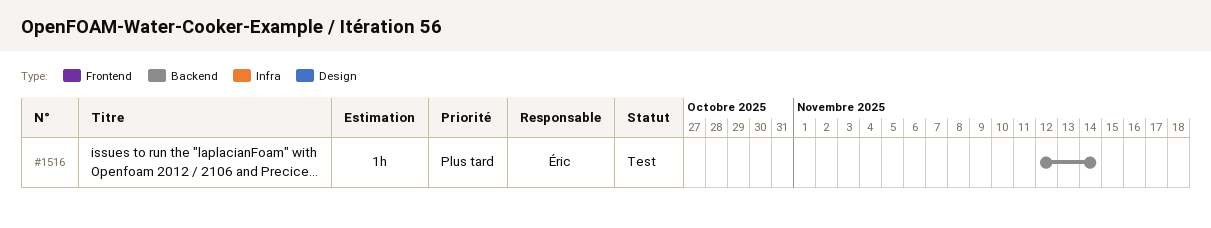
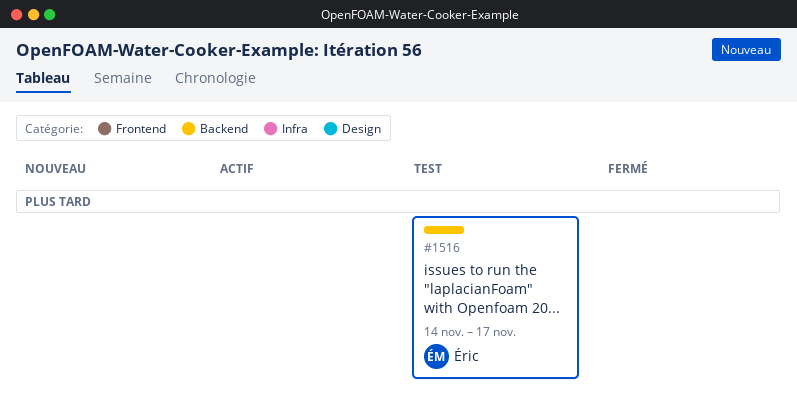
#1516, start: Nov 12 -> Nov 14
#1516, due: Nov 14 -> Nov 17

